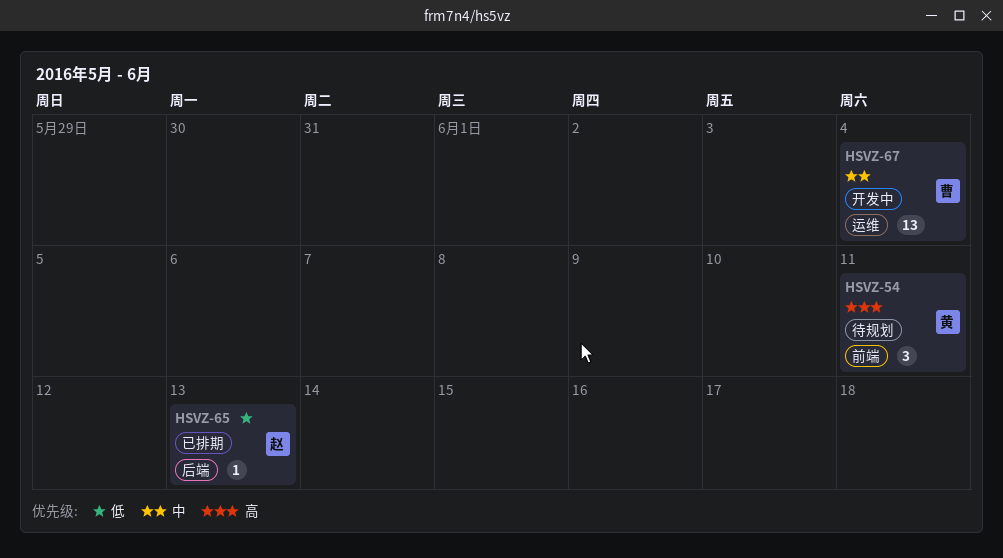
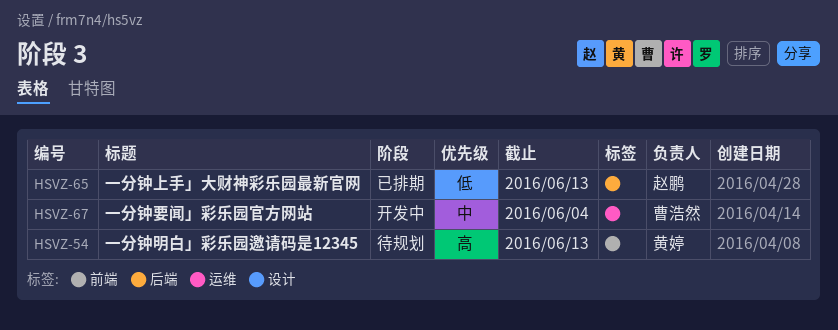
HSVZ-54, due: Jun 11 -> Jun 13

